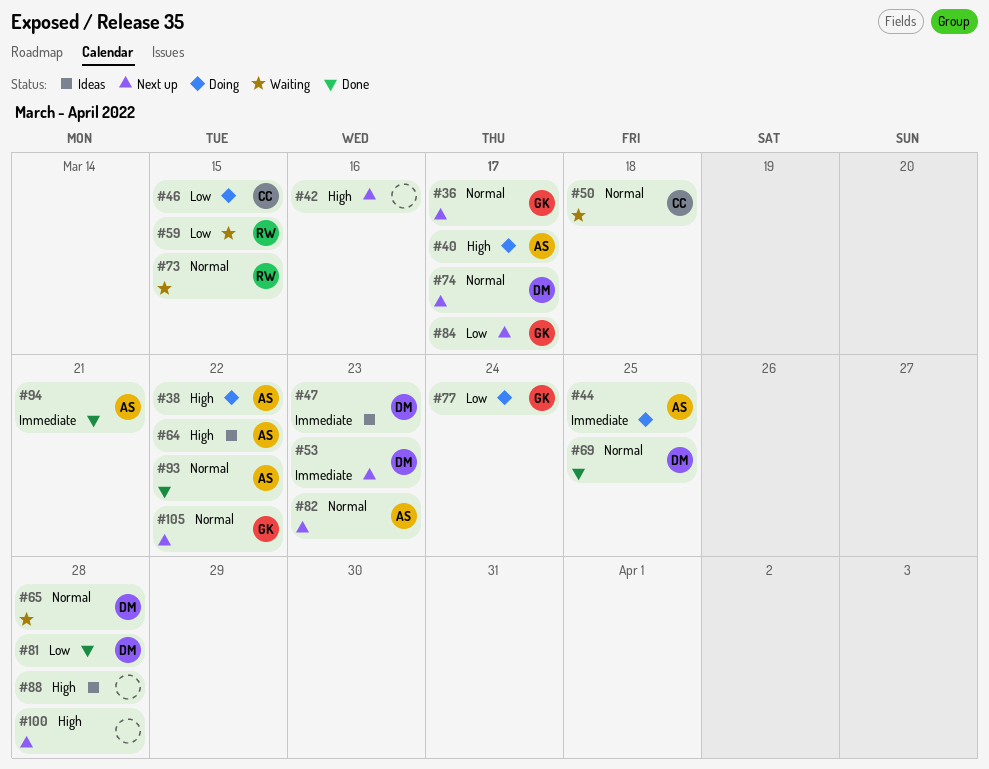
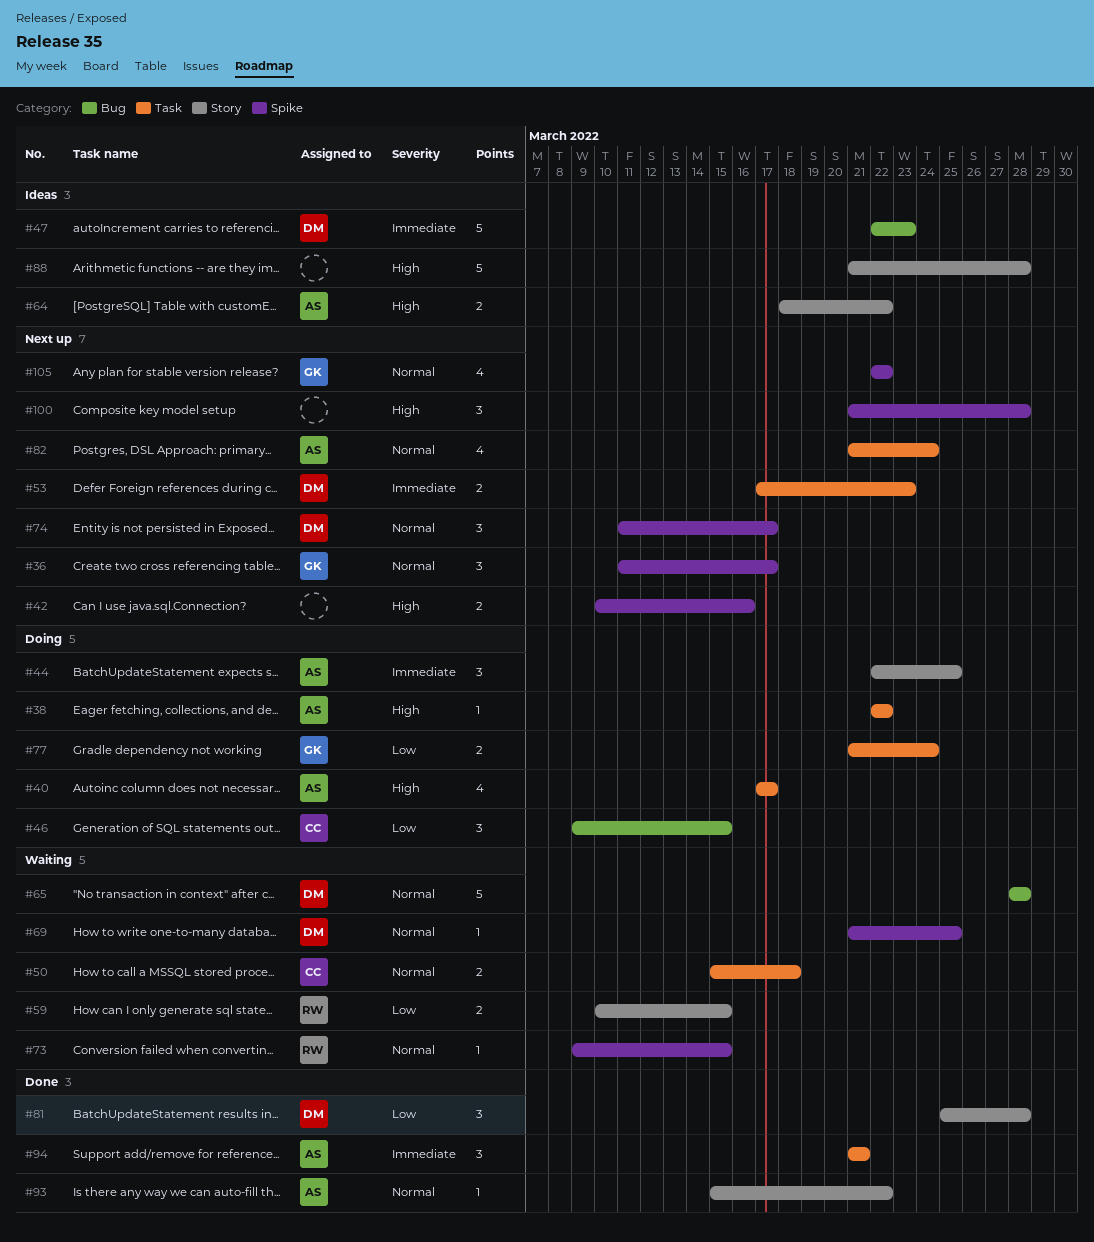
#69, status: Done -> Waiting
#82, due: Mar 23 -> Mar 24
#84: present -> none

